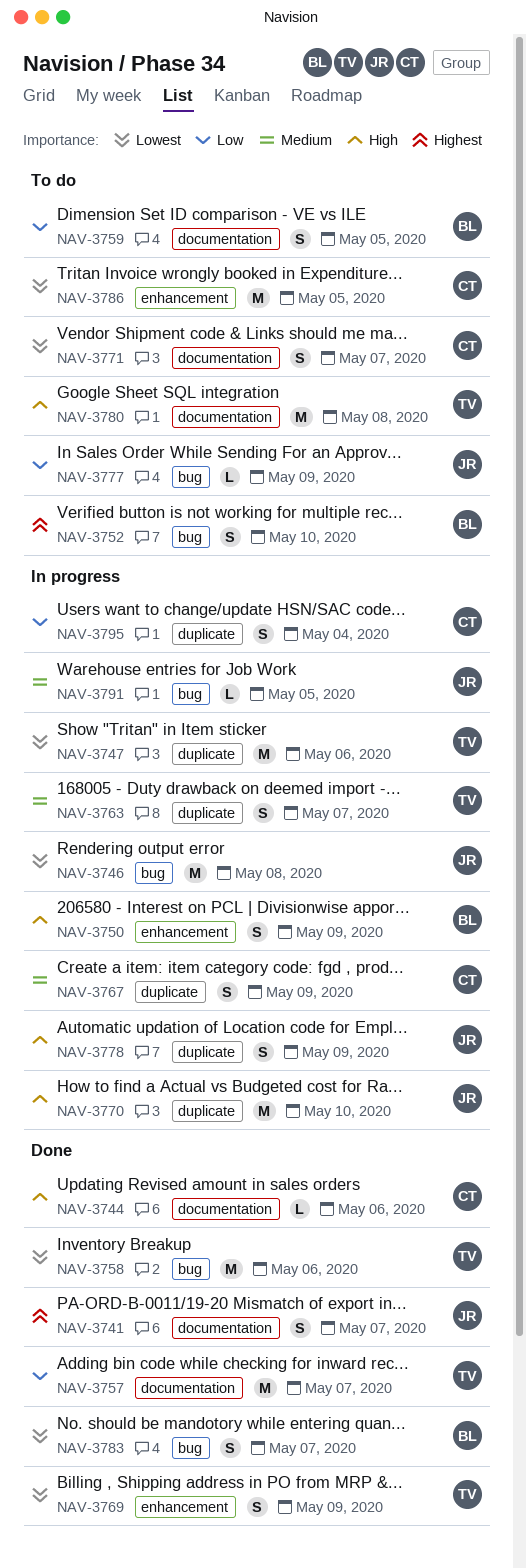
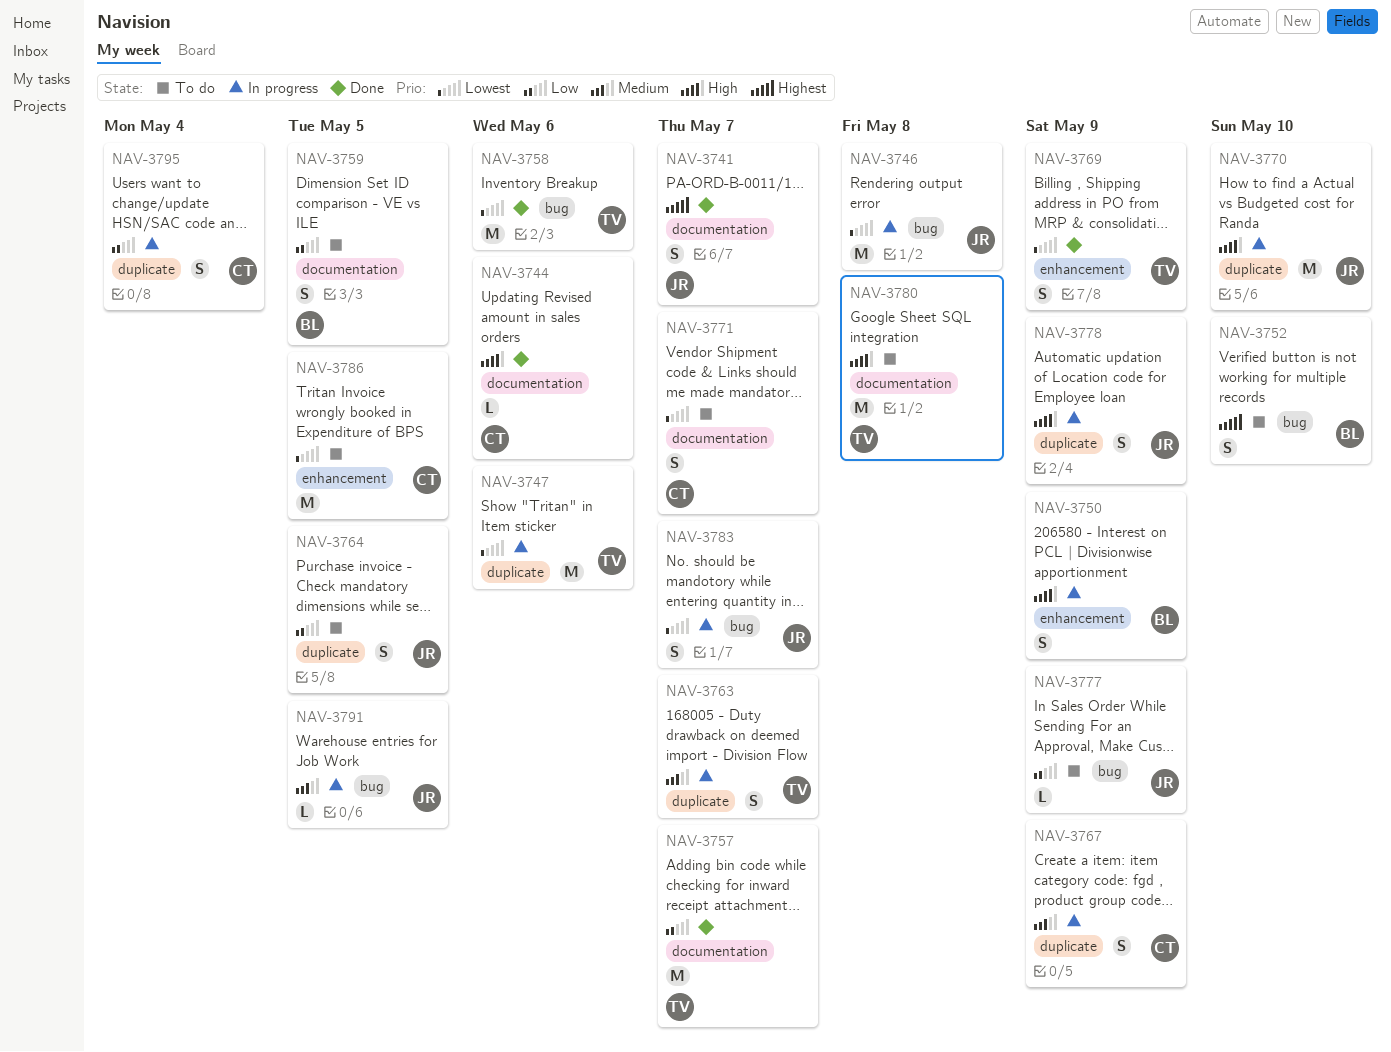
NAV-3764: none -> present
NAV-3783, status: Done -> In progress
NAV-3783, owner: BL -> JR

